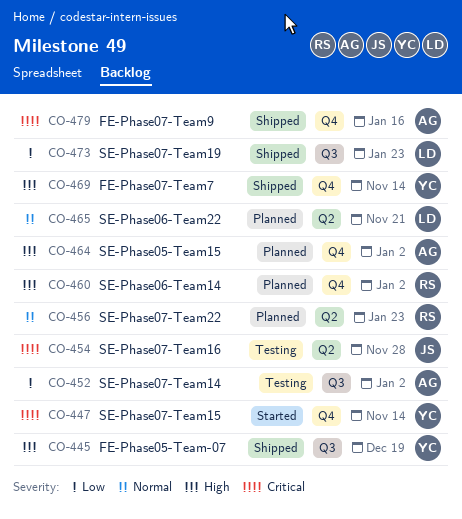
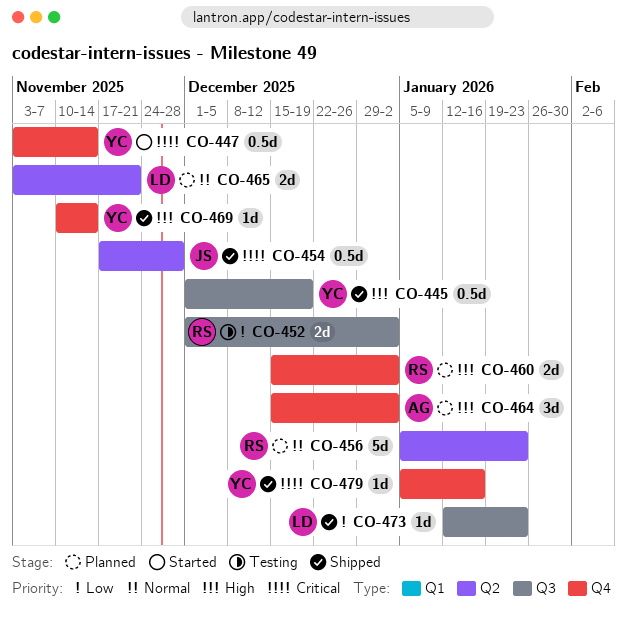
CO-452, owner: AG -> RS
CO-454, status: Testing -> Shipped
CO-479, owner: AG -> YC

